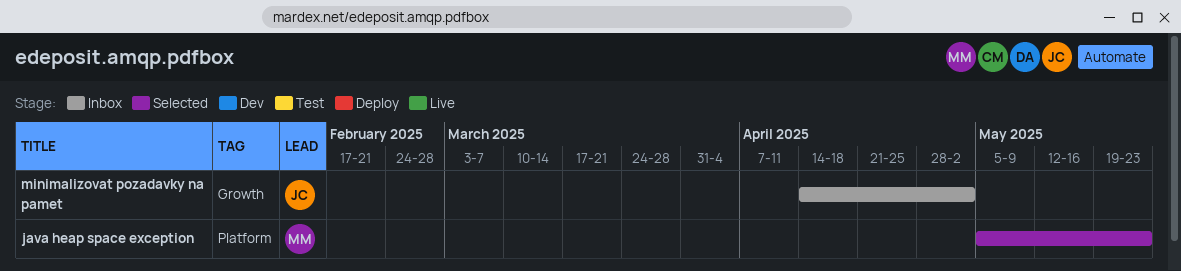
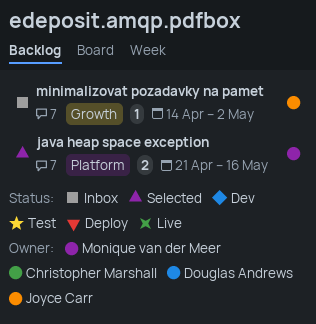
java heap space exception, start: May 5 -> Apr 21
java heap space exception, due: May 23 -> May 16

